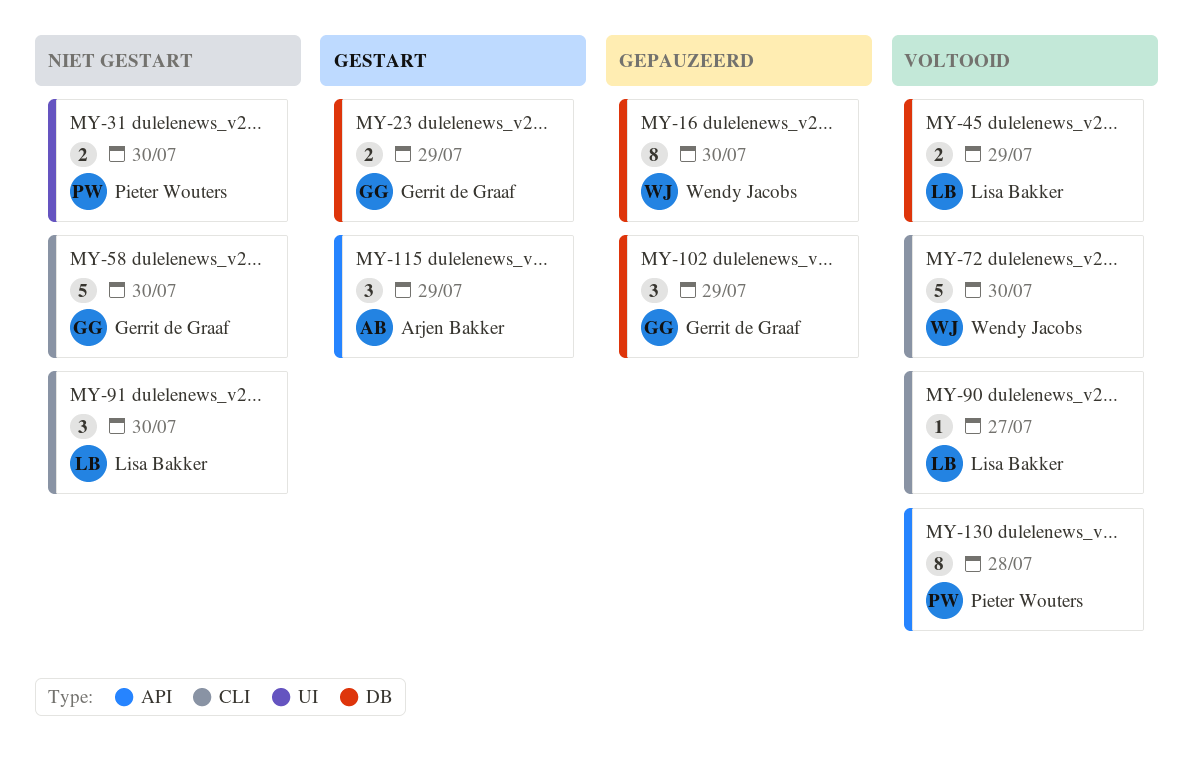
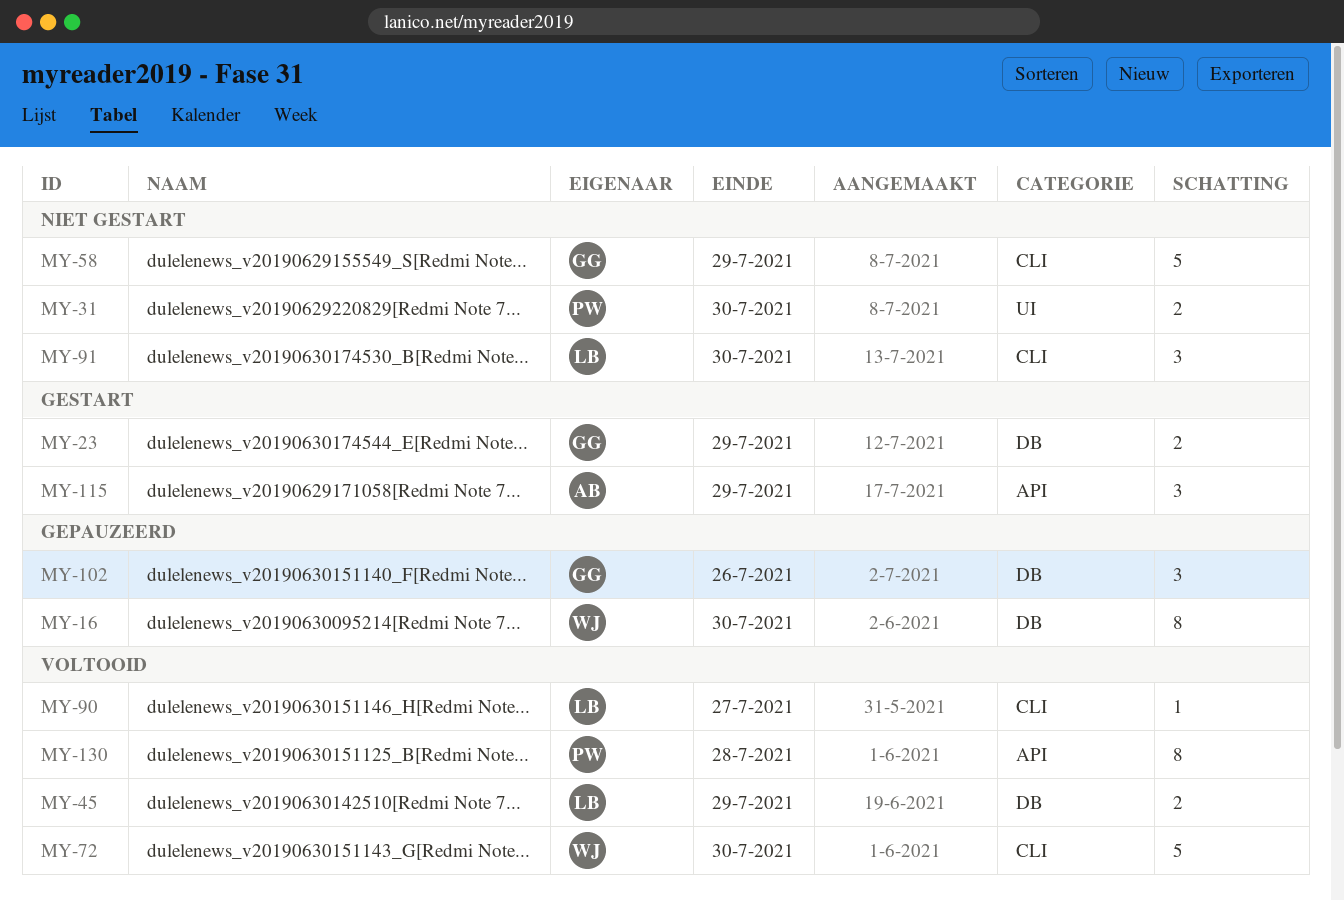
MY-58, due: Jul 30 -> Jul 29
MY-102, due: Jul 29 -> Jul 26

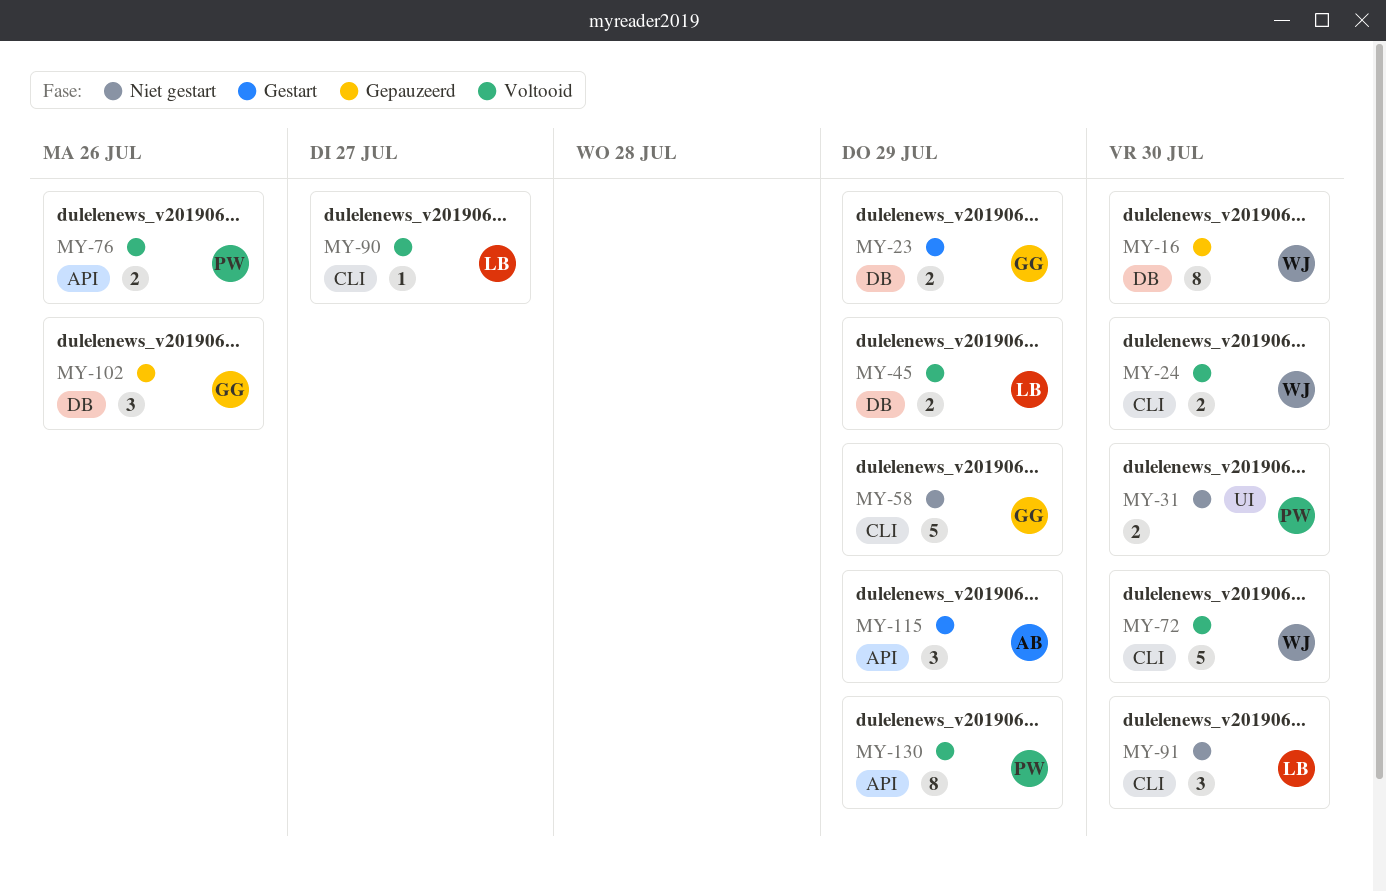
MY-24: none -> present
MY-76: none -> present
MY-130, due: Jul 28 -> Jul 29

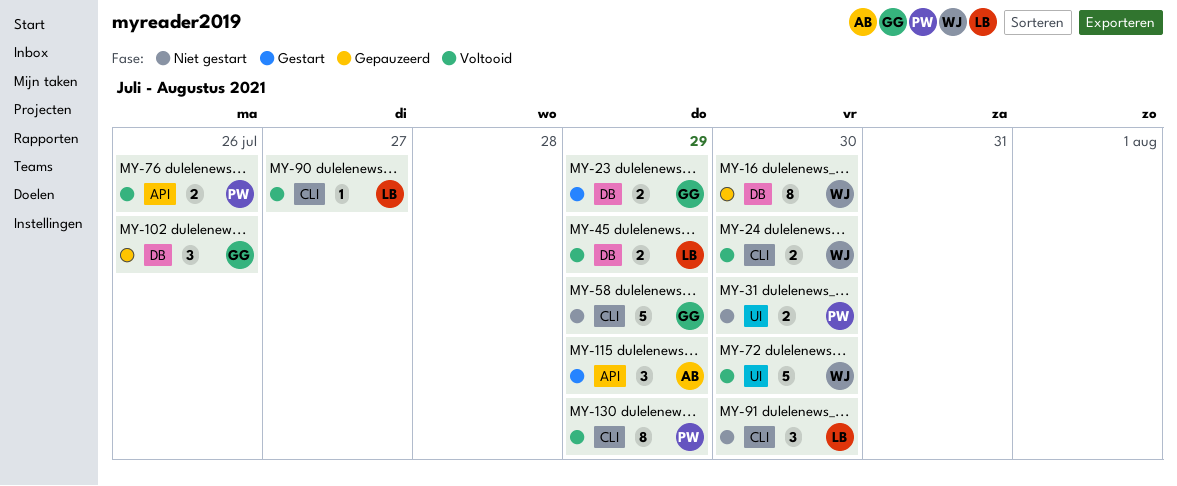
MY-72, label: CLI -> UI
MY-130, label: API -> CLI

